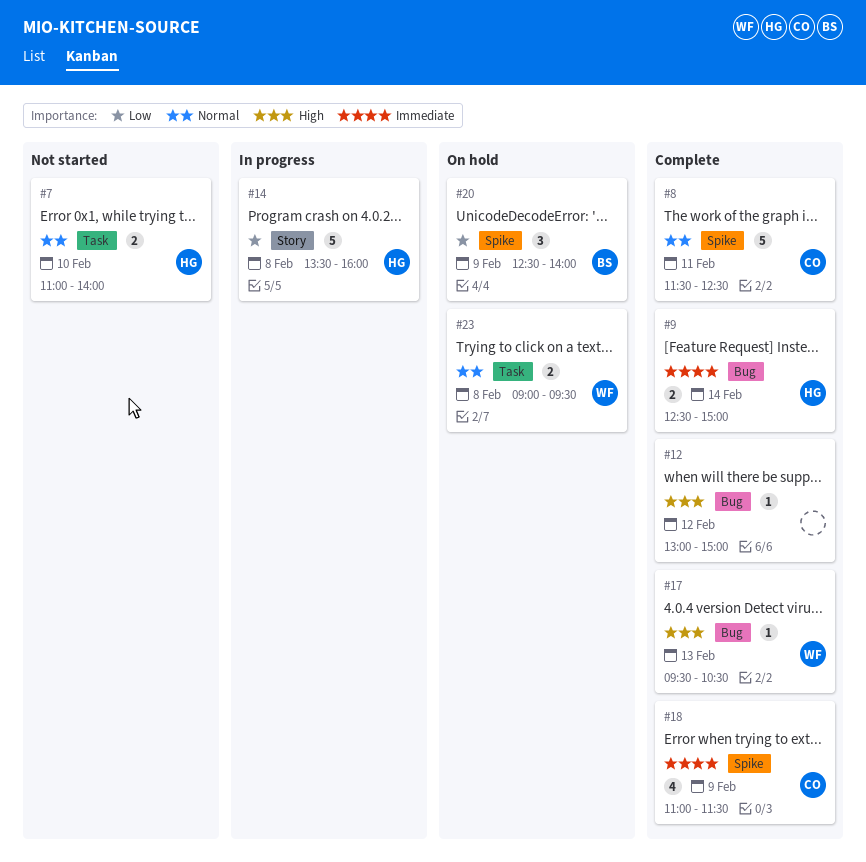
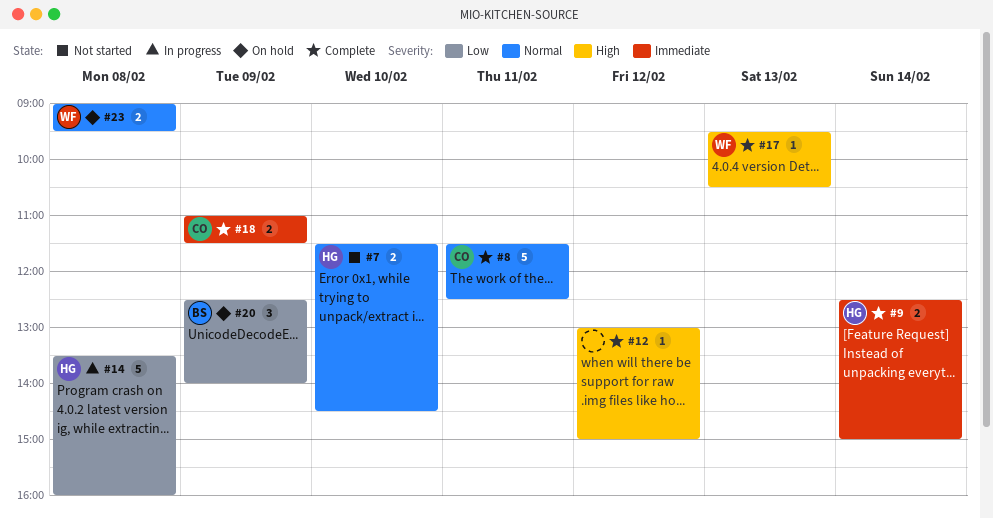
#7, begins: 11:00 -> 11:30
#7, ends: 14:00 -> 14:30
#18, estimate: 4 -> 2

